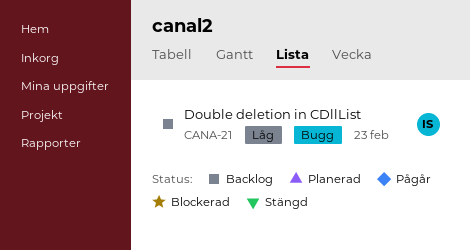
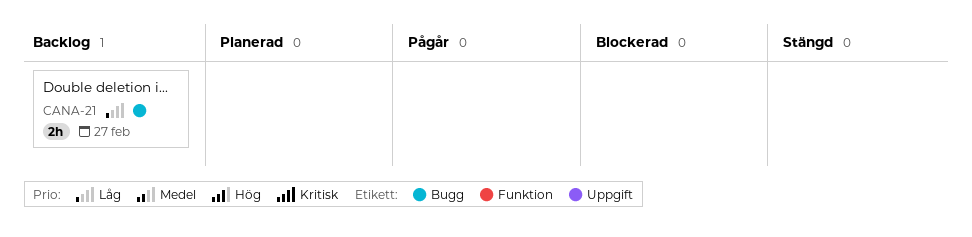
CANA-21, due: Feb 23 -> Feb 27

